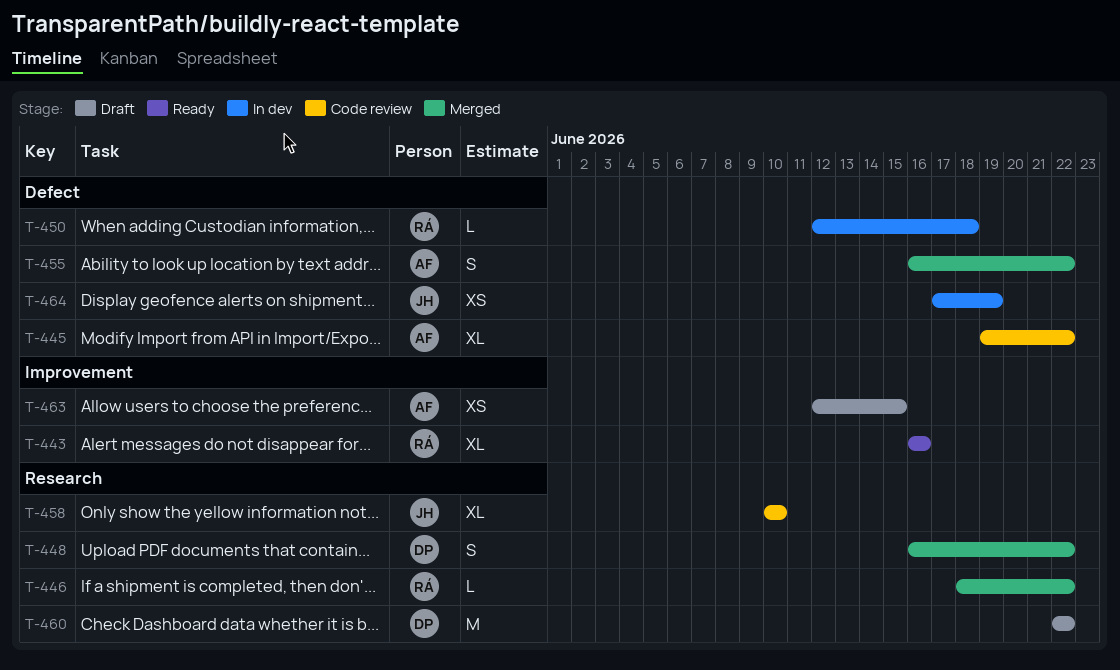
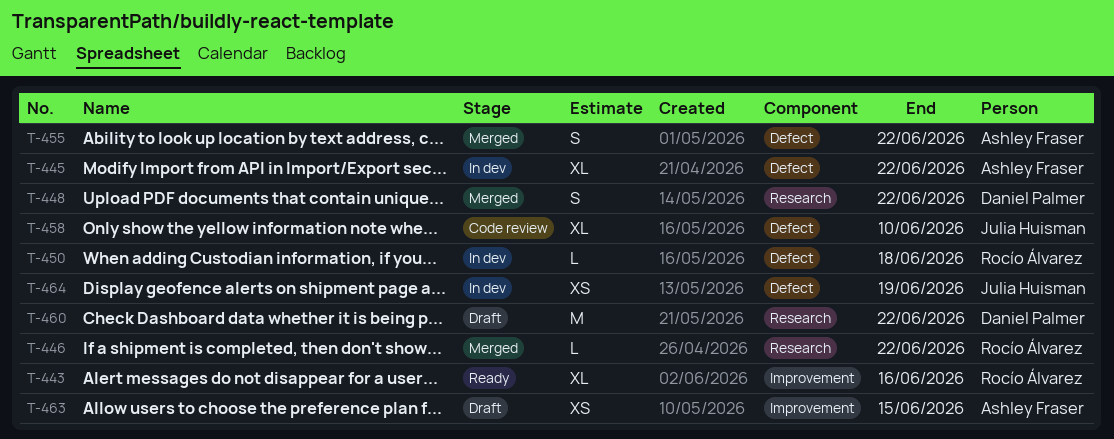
T-445, status: Code review -> In dev
T-458, label: Research -> Defect

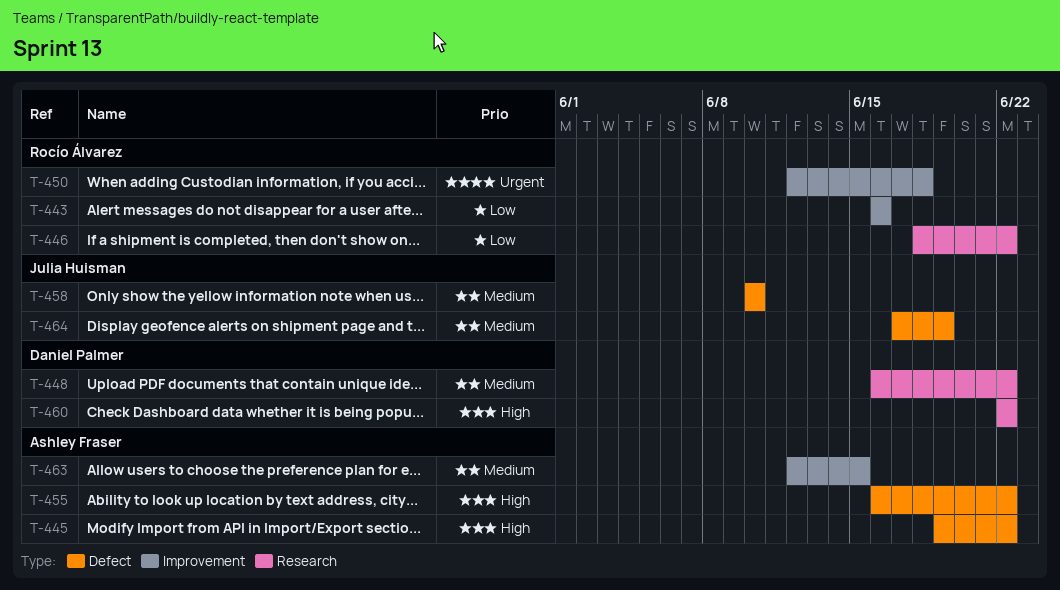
T-450, label: Defect -> Improvement

